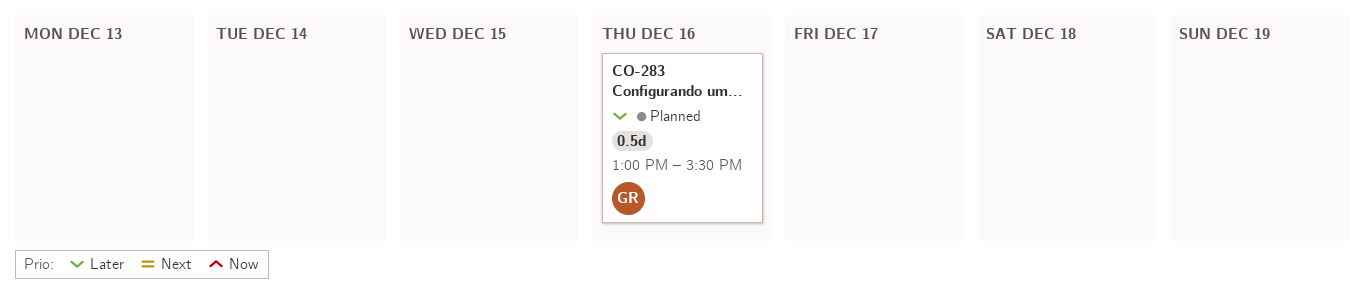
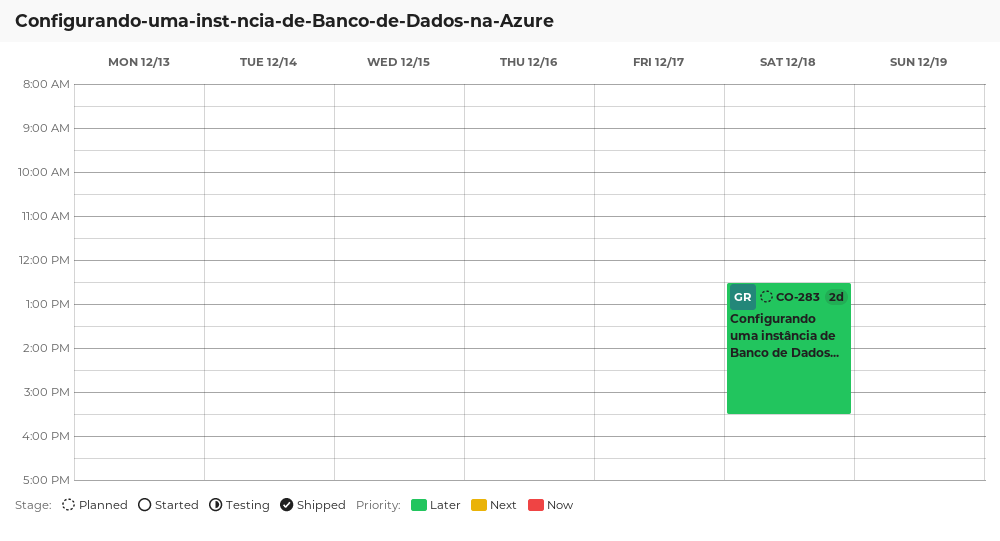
CO-283, estimate: 0.5d -> 2d
CO-283, day: Dec 16 -> Dec 18
CO-283, begins: 13:00 -> 12:30

